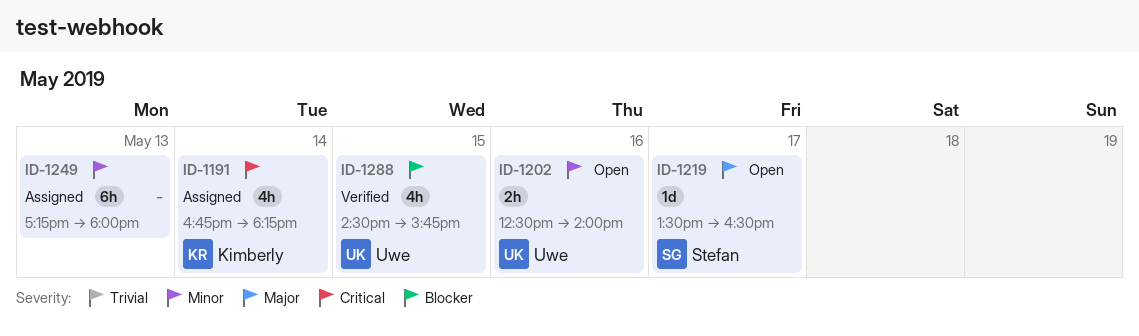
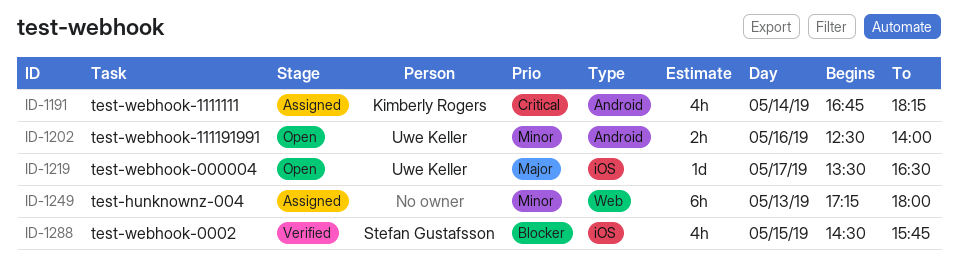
ID-1219, owner: Stefan Gustafsson -> Uwe Keller
ID-1288, owner: Uwe Keller -> Stefan Gustafsson

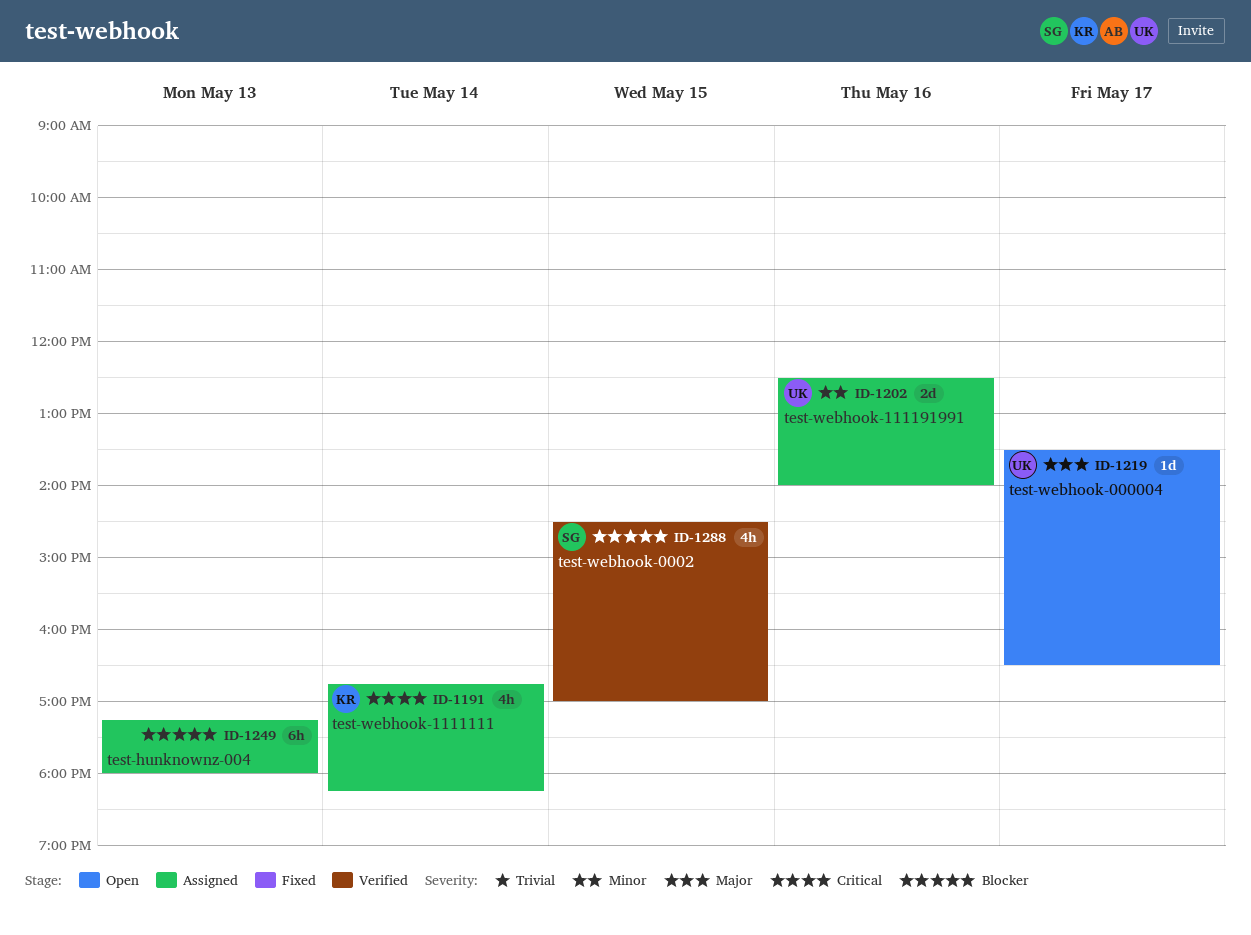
ID-1202, status: Open -> Assigned
ID-1202, estimate: 2h -> 2d
ID-1249, priority: Minor -> Blocker
ID-1288, ends: 15:45 -> 17:00

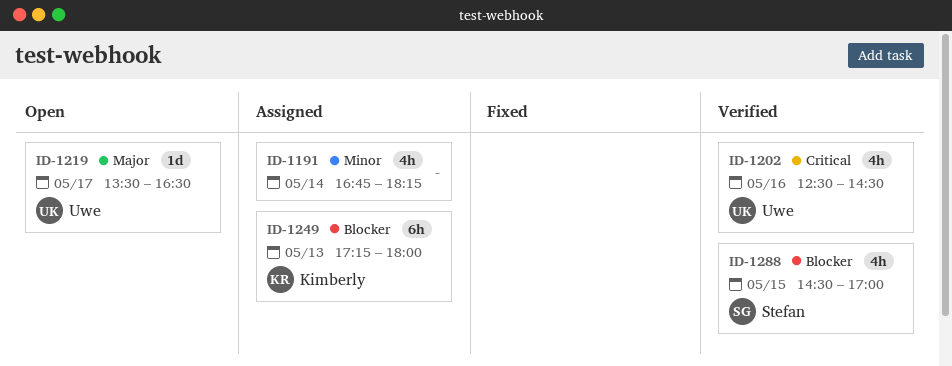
ID-1191, owner: Kimberly -> none
ID-1191, priority: Critical -> Minor
ID-1202, status: Assigned -> Verified
ID-1202, priority: Minor -> Critical
ID-1202, estimate: 2d -> 4h
ID-1202, ends: 14:00 -> 14:30
ID-1249, owner: none -> Kimberly

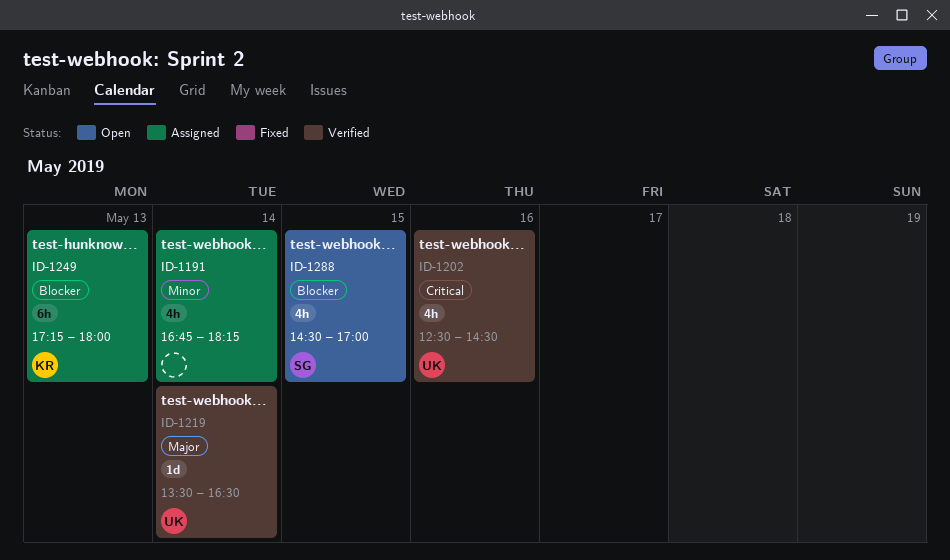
ID-1219, status: Open -> Verified
ID-1219, day: May 17 -> May 14
ID-1288, status: Verified -> Open

